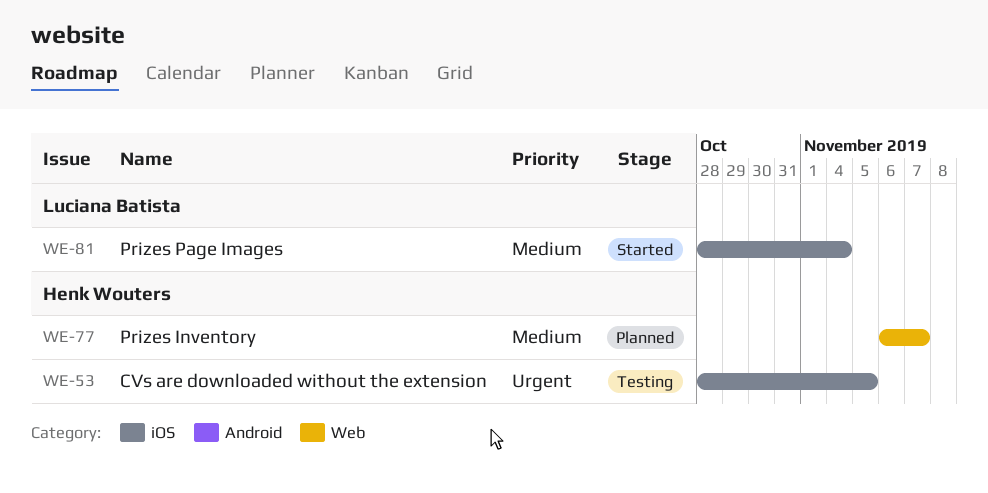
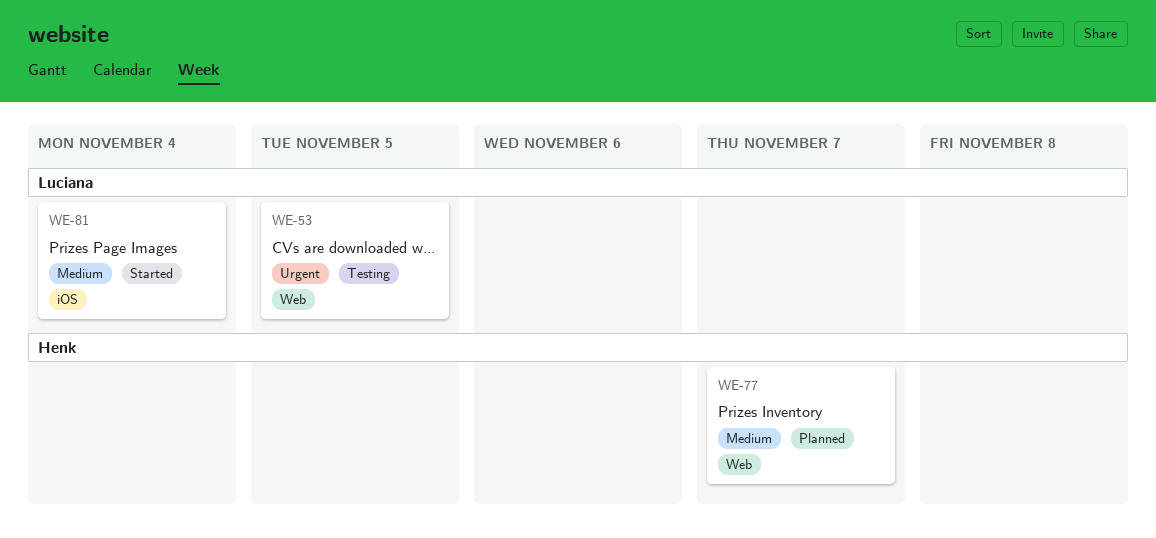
WE-53, owner: Henk Wouters -> Luciana Batista
WE-53, label: iOS -> Web

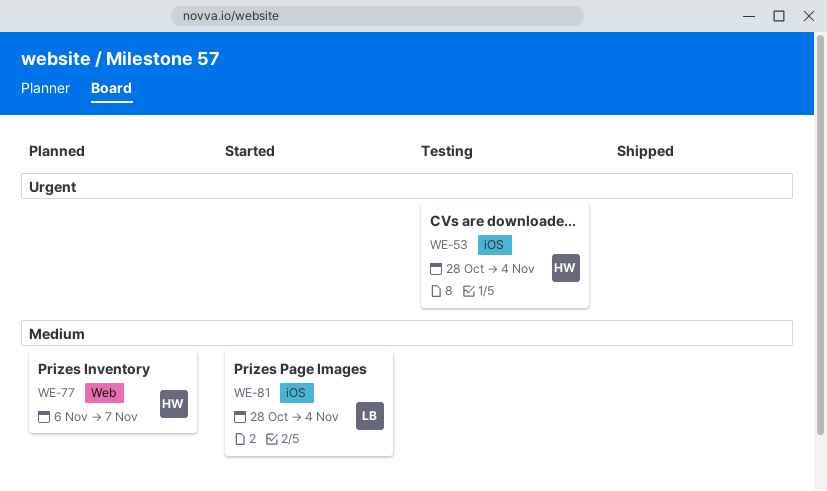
WE-53, owner: Luciana -> Henk
WE-53, label: Web -> iOS
WE-53, due: Nov 5 -> Nov 4

